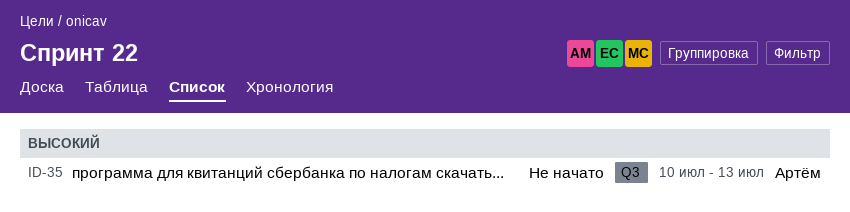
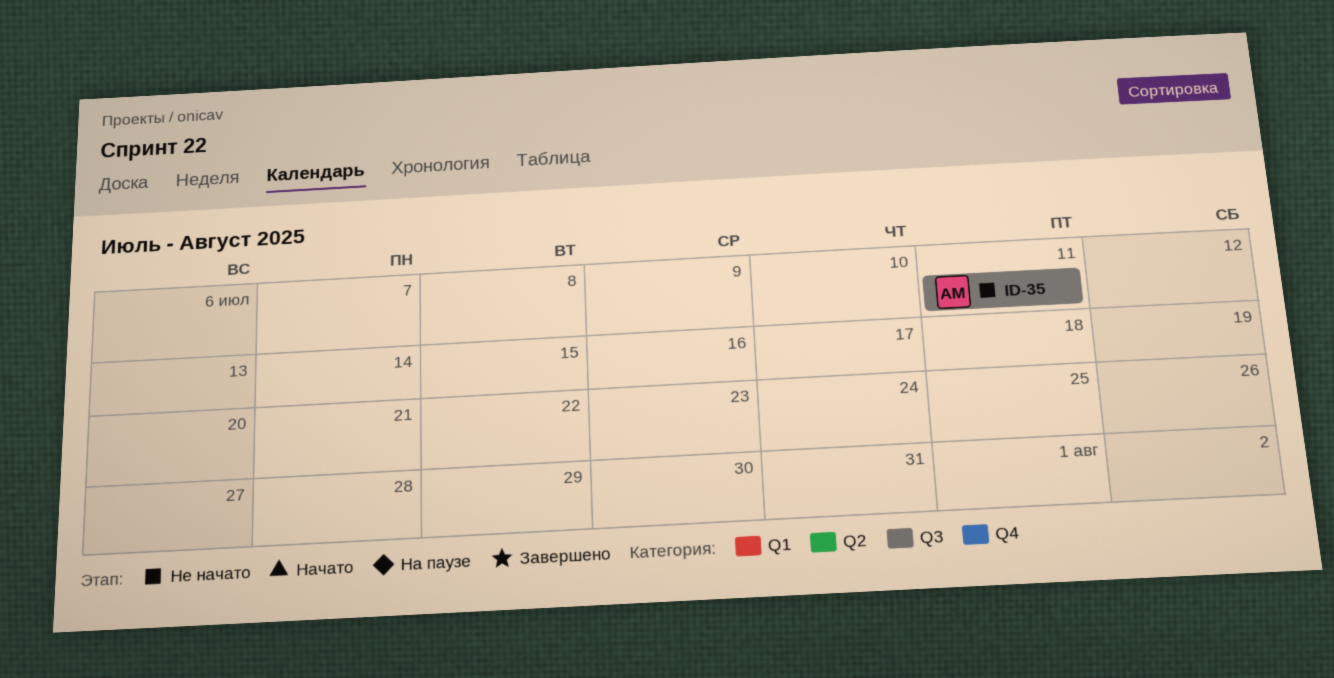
ID-35, start: Jul 10 -> Jul 11
ID-35, due: Jul 13 -> Jul 11

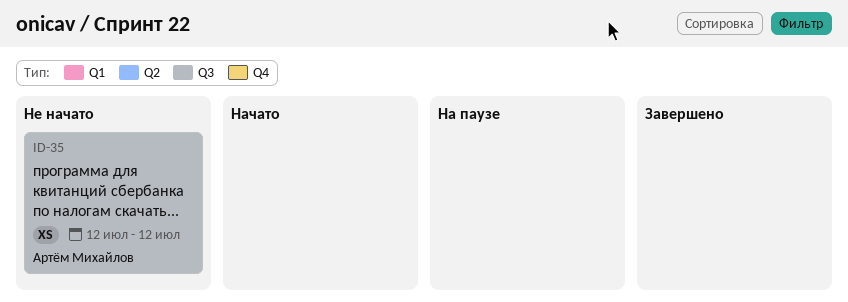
ID-35, start: Jul 11 -> Jul 12
ID-35, due: Jul 11 -> Jul 12

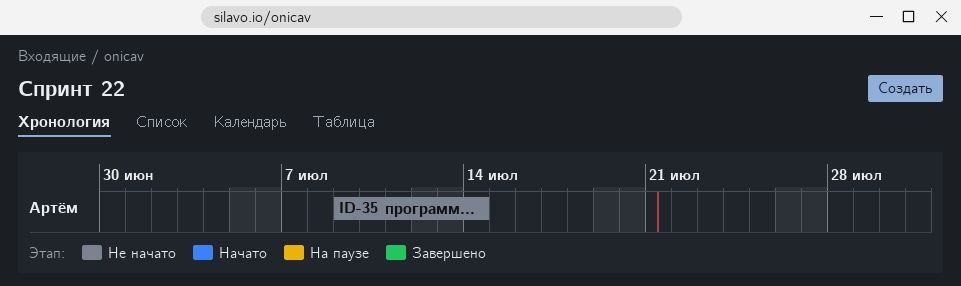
ID-35, start: Jul 12 -> Jul 9
ID-35, due: Jul 12 -> Jul 14

